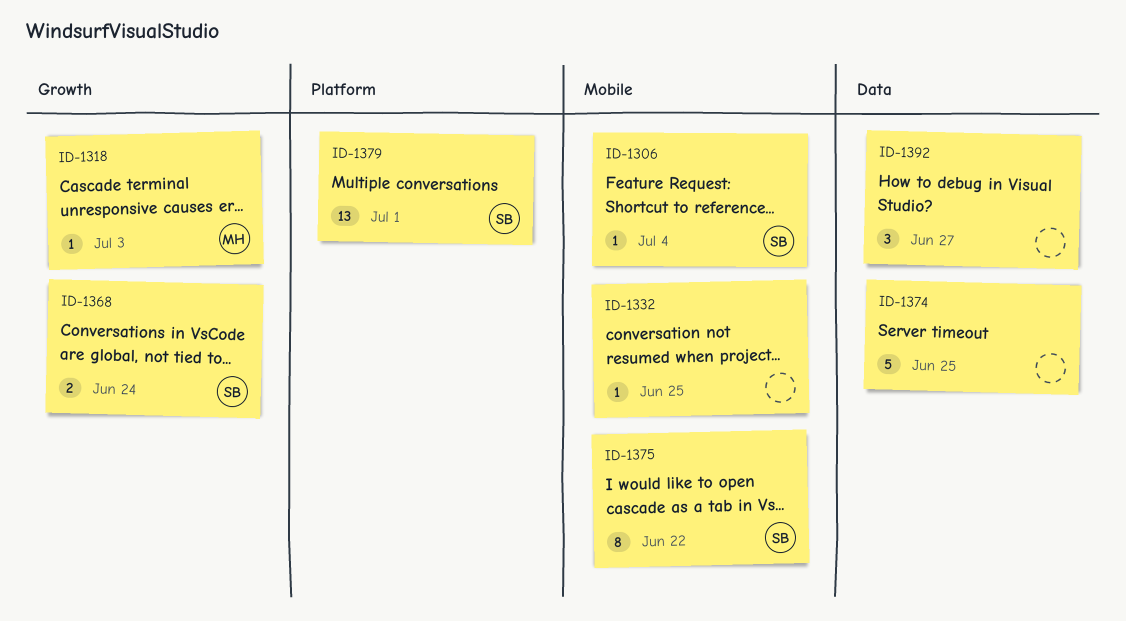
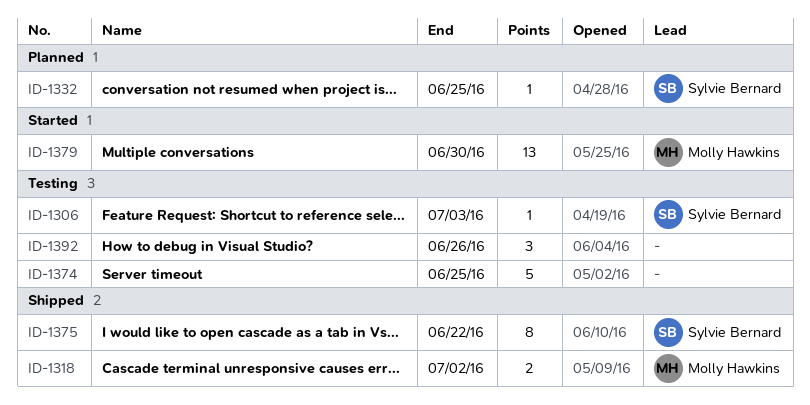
ID-1306, due: Jul 4 -> Jul 3
ID-1318, estimate: 1 -> 2
ID-1318, due: Jul 3 -> Jul 2
ID-1332, owner: none -> Sylvie Bernard
ID-1368: present -> none
ID-1379, owner: Sylvie Bernard -> Molly Hawkins
ID-1379, due: Jul 1 -> Jun 30
ID-1392, due: Jun 27 -> Jun 26

